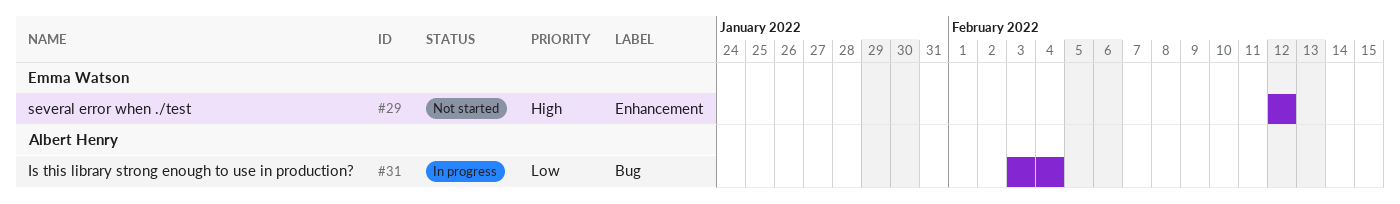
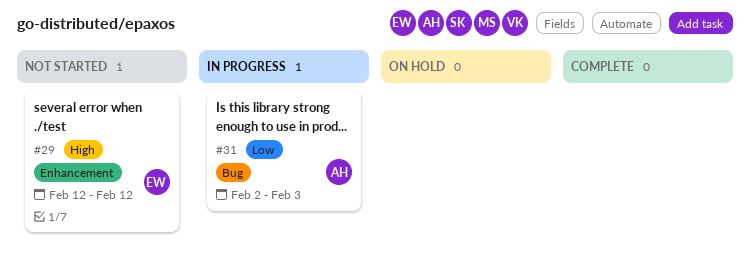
#31, start: Feb 3 -> Feb 2
#31, due: Feb 4 -> Feb 3

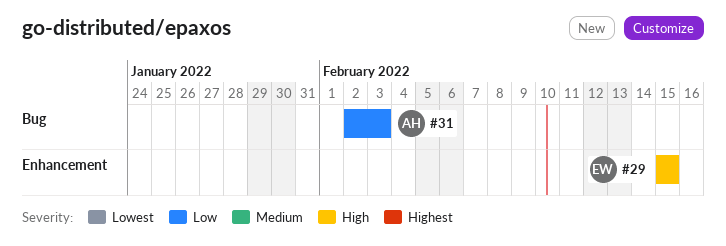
#29, start: Feb 12 -> Feb 15
#29, due: Feb 12 -> Feb 15

